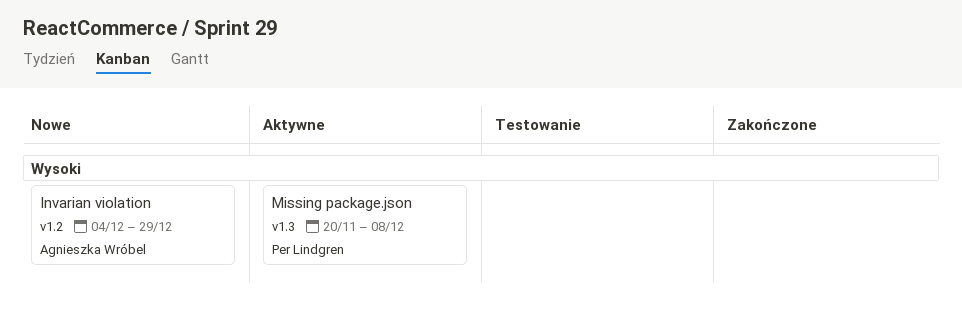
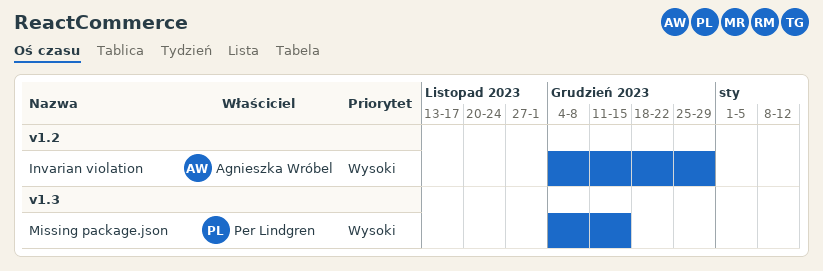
Missing package.json, start: Nov 20 -> Dec 4
Missing package.json, due: Dec 8 -> Dec 15

